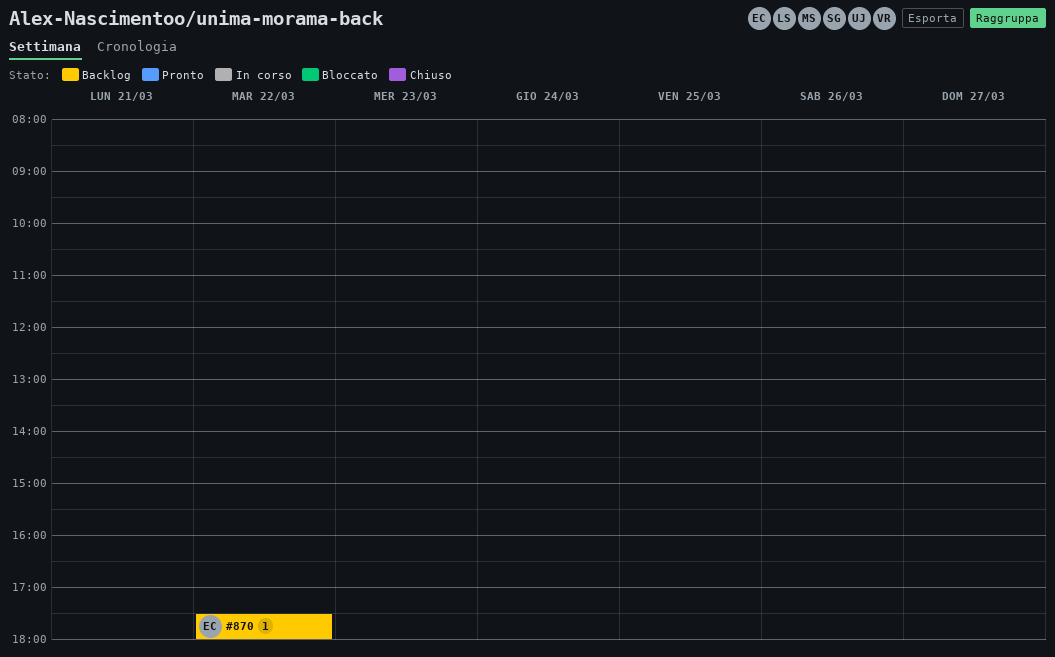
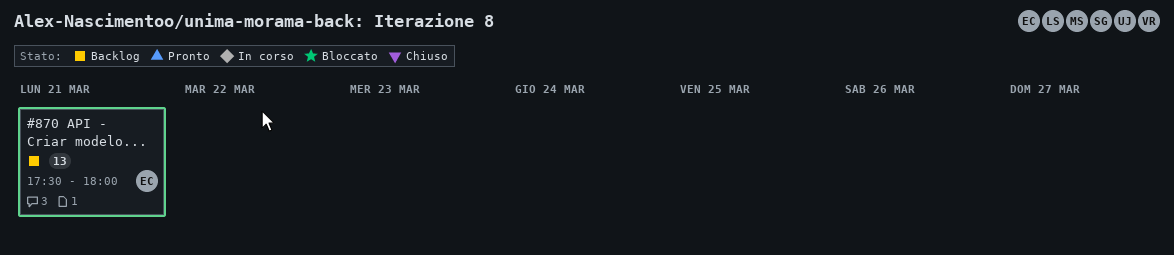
#870, estimate: 1 -> 13
#870, day: Mar 22 -> Mar 21

